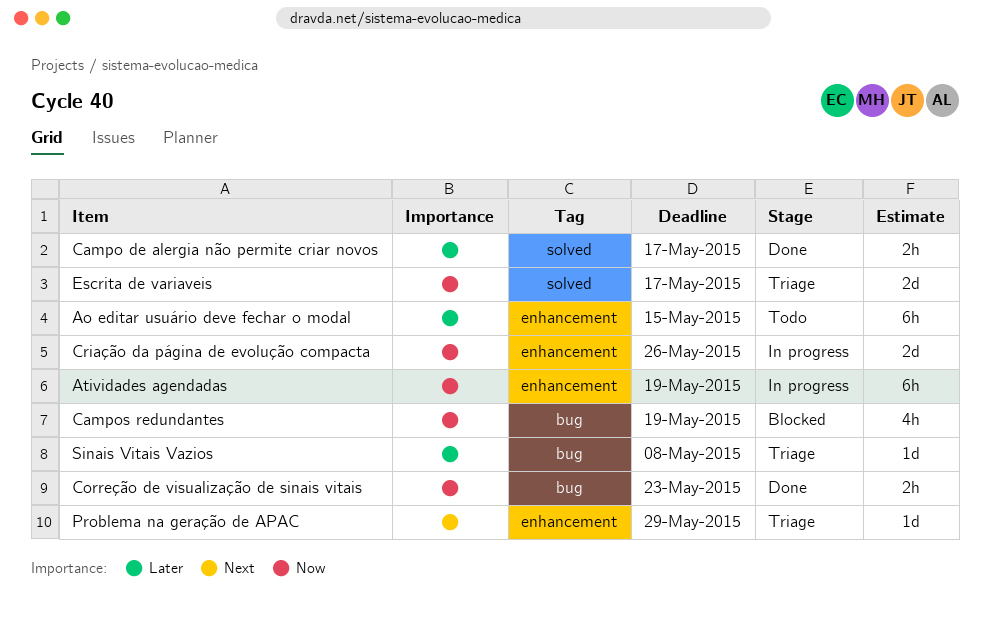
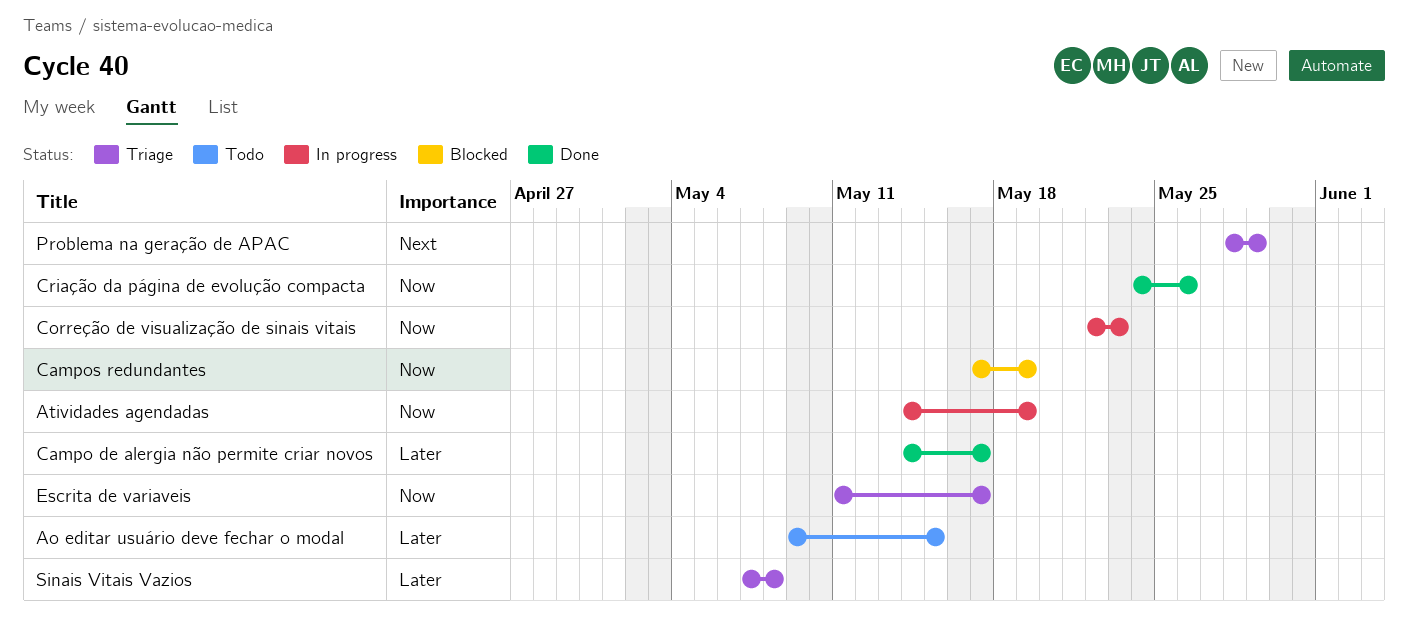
Correção de visualização de sinais vitais, status: Done -> In progress
Criação da página de evolução compacta, status: In progress -> Done

